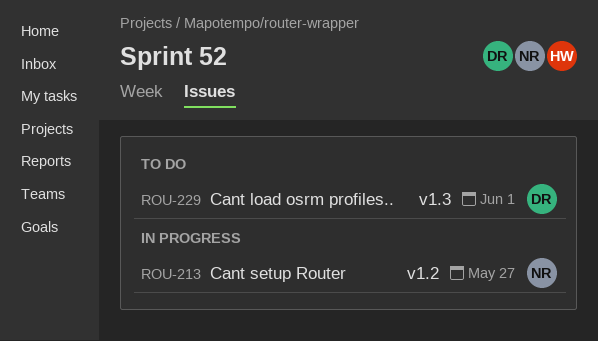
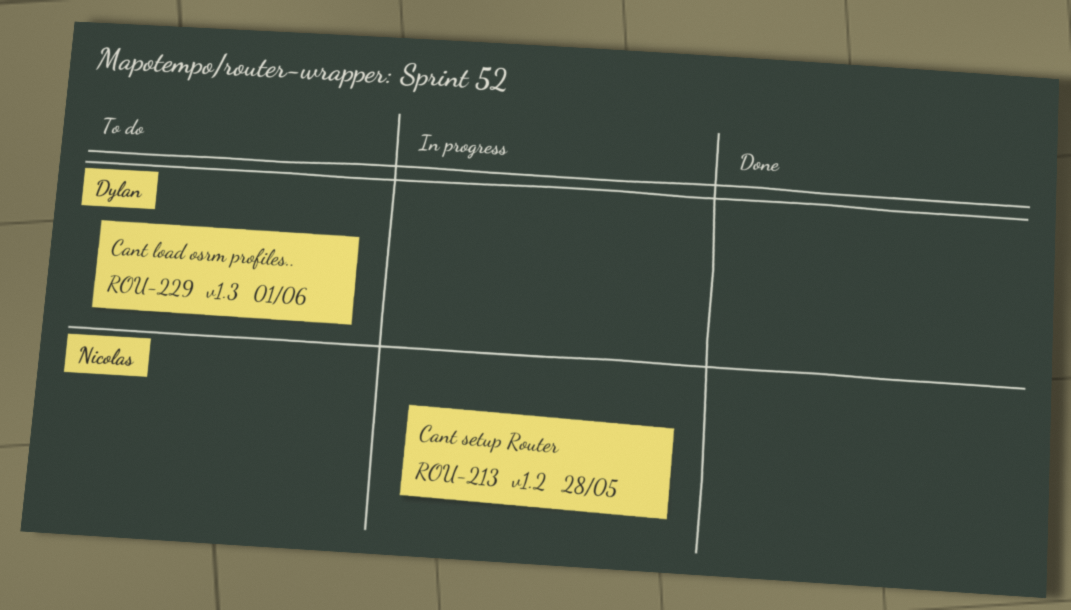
ROU-213, due: May 27 -> May 28

